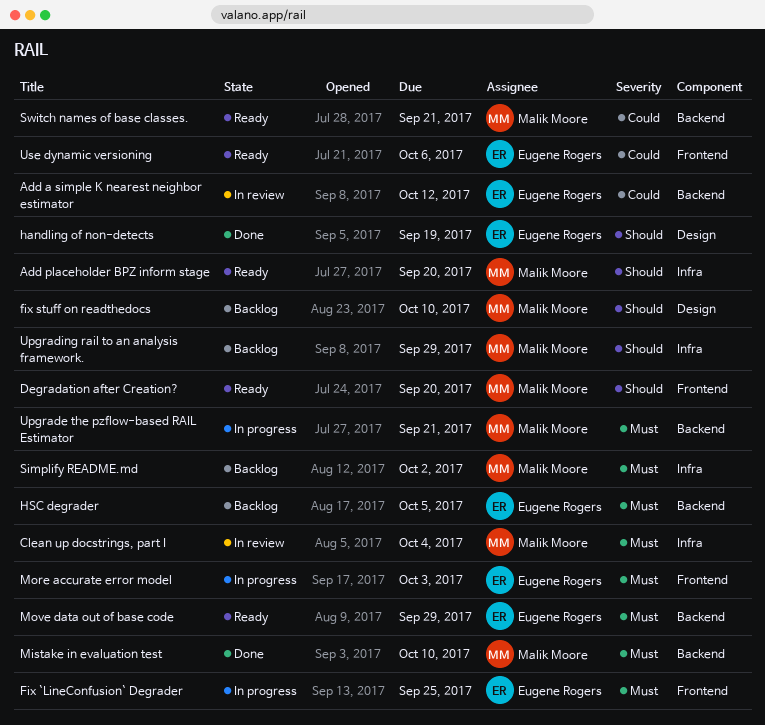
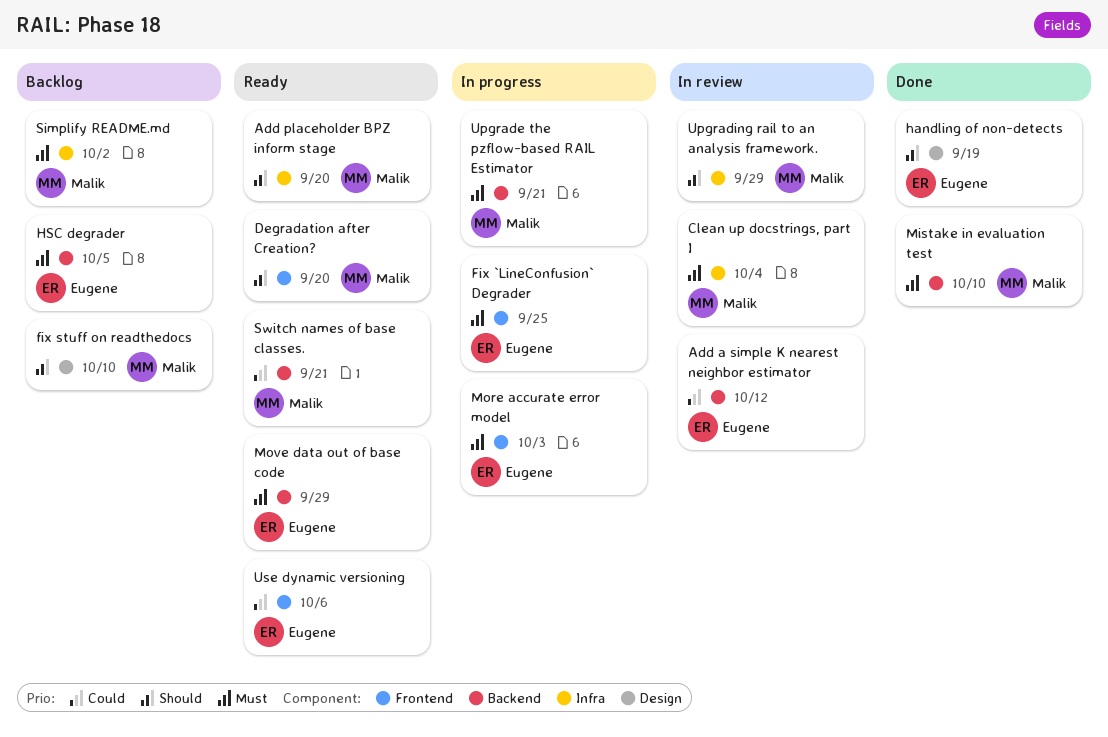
Upgrading rail to an analysis framework., status: Backlog -> In review

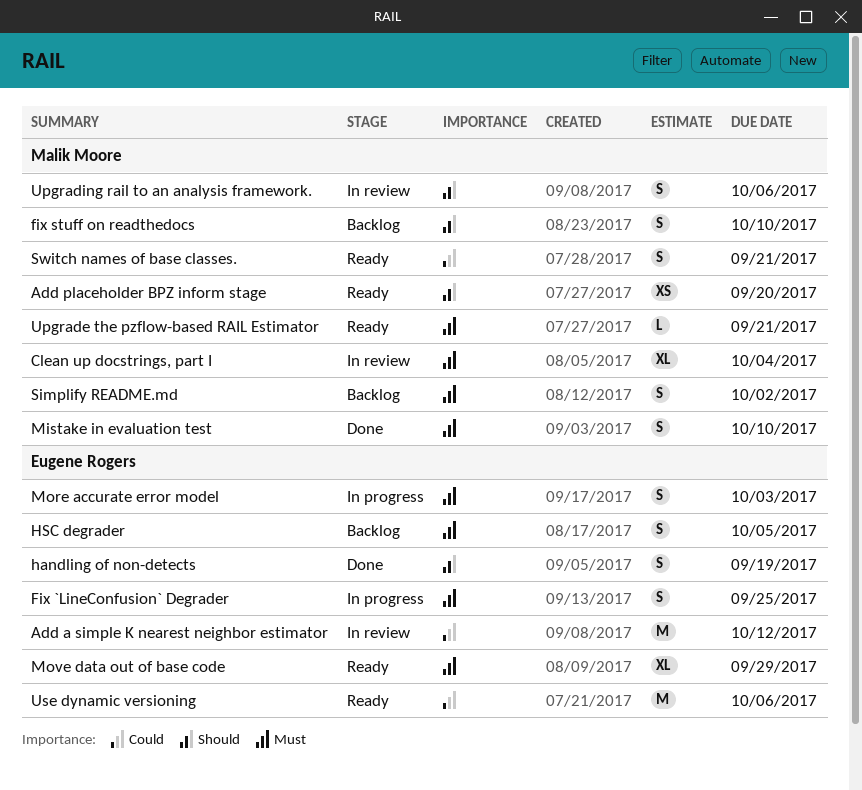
Degradation after Creation?: present -> none
Upgrade the pzflow-based RAIL Estimator, status: In progress -> Ready
Upgrading rail to an analysis framework., due: Sep 29 -> Oct 6

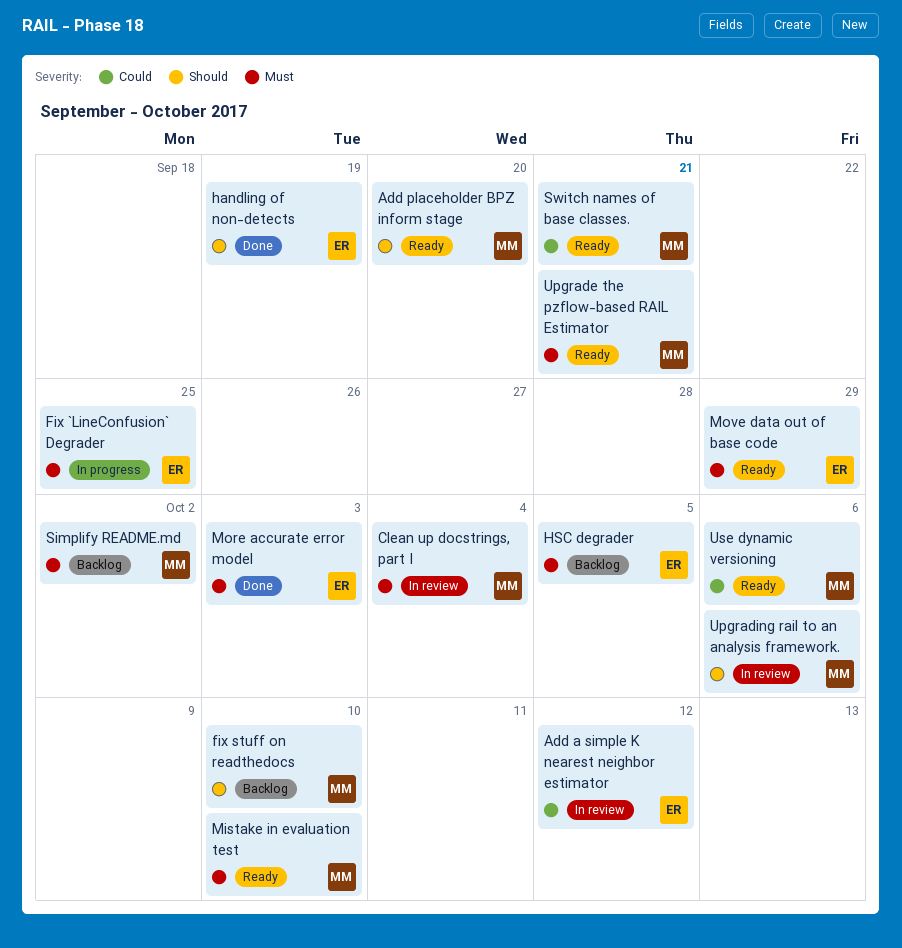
Mistake in evaluation test, status: Done -> Ready
More accurate error model, status: In progress -> Done
Use dynamic versioning, owner: Eugene Rogers -> Malik Moore

